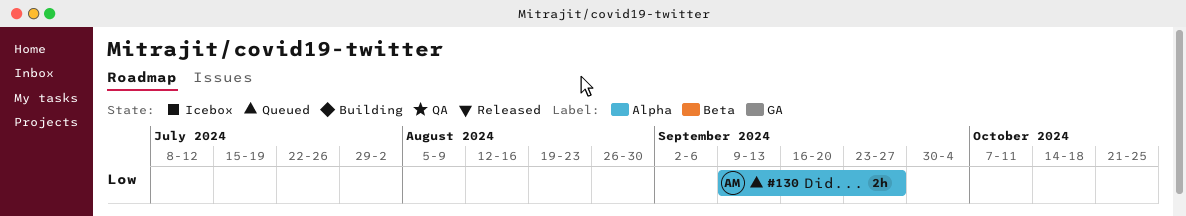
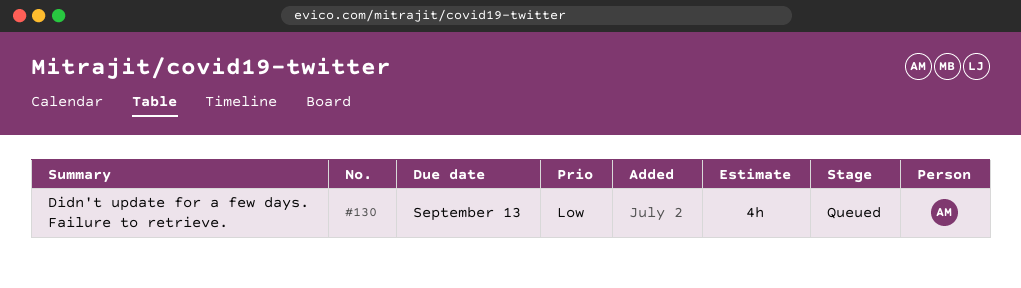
#130, estimate: 2h -> 4h
#130, due: Sep 27 -> Sep 13

